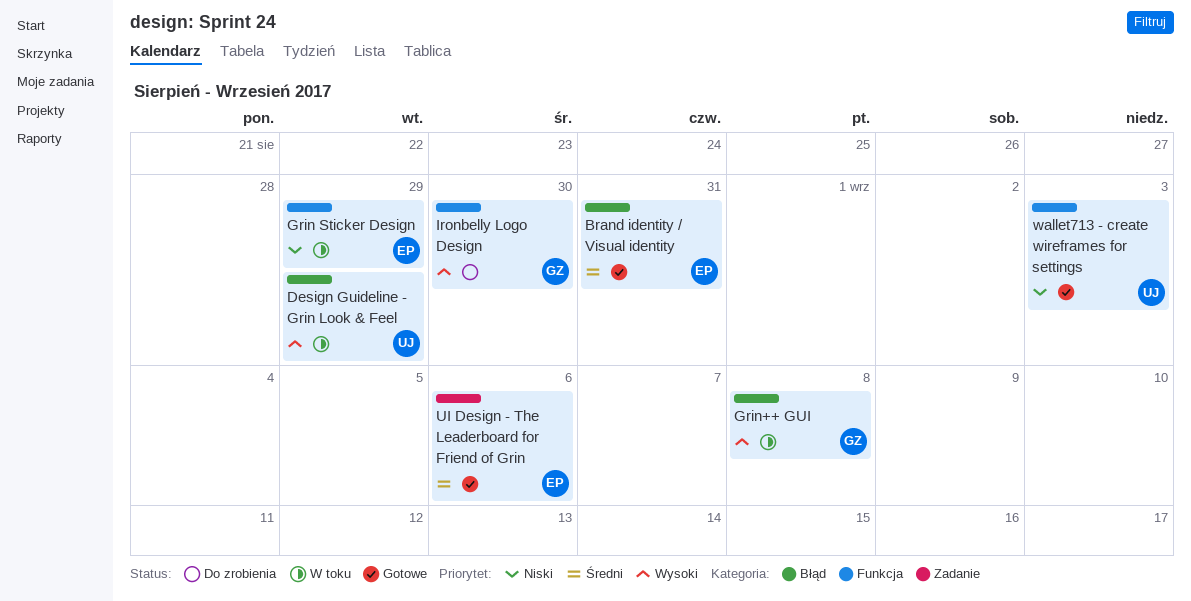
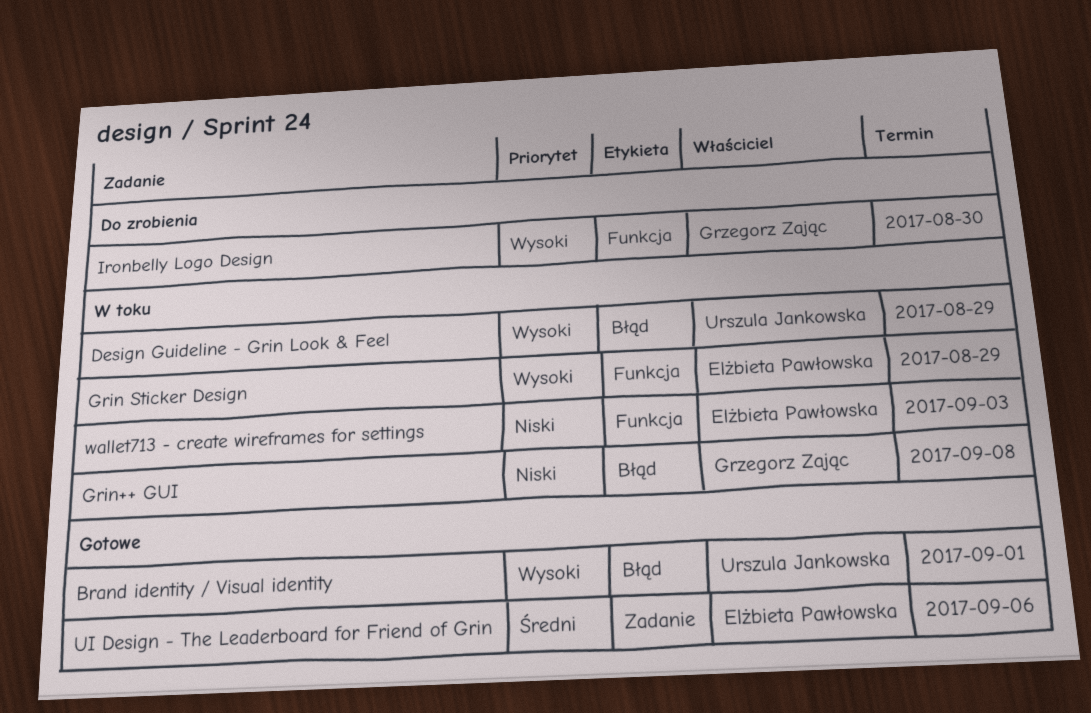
Brand identity / Visual identity, owner: Elżbieta Pawłowska -> Urszula Jankowska
Brand identity / Visual identity, priority: Średni -> Wysoki
Brand identity / Visual identity, due: Aug 31 -> Sep 1
Grin Sticker Design, priority: Niski -> Wysoki
Grin++ GUI, priority: Wysoki -> Niski
wallet713 - create wireframes for settings, status: Gotowe -> W toku
wallet713 - create wireframes for settings, owner: Urszula Jankowska -> Elżbieta Pawłowska

